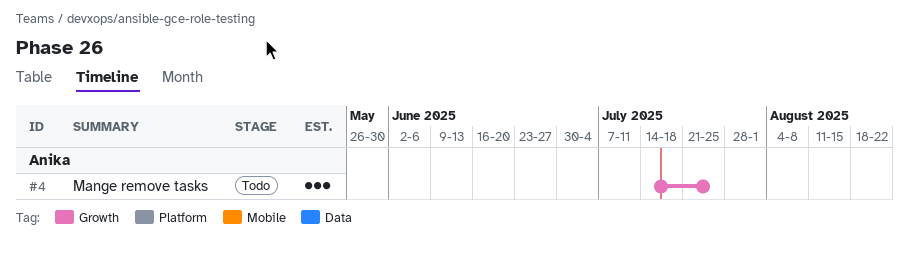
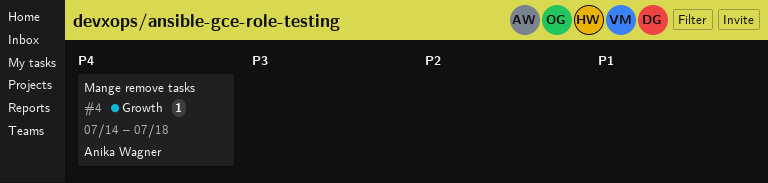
#4, estimate: 3 -> 1
#4, due: Jul 25 -> Jul 18

